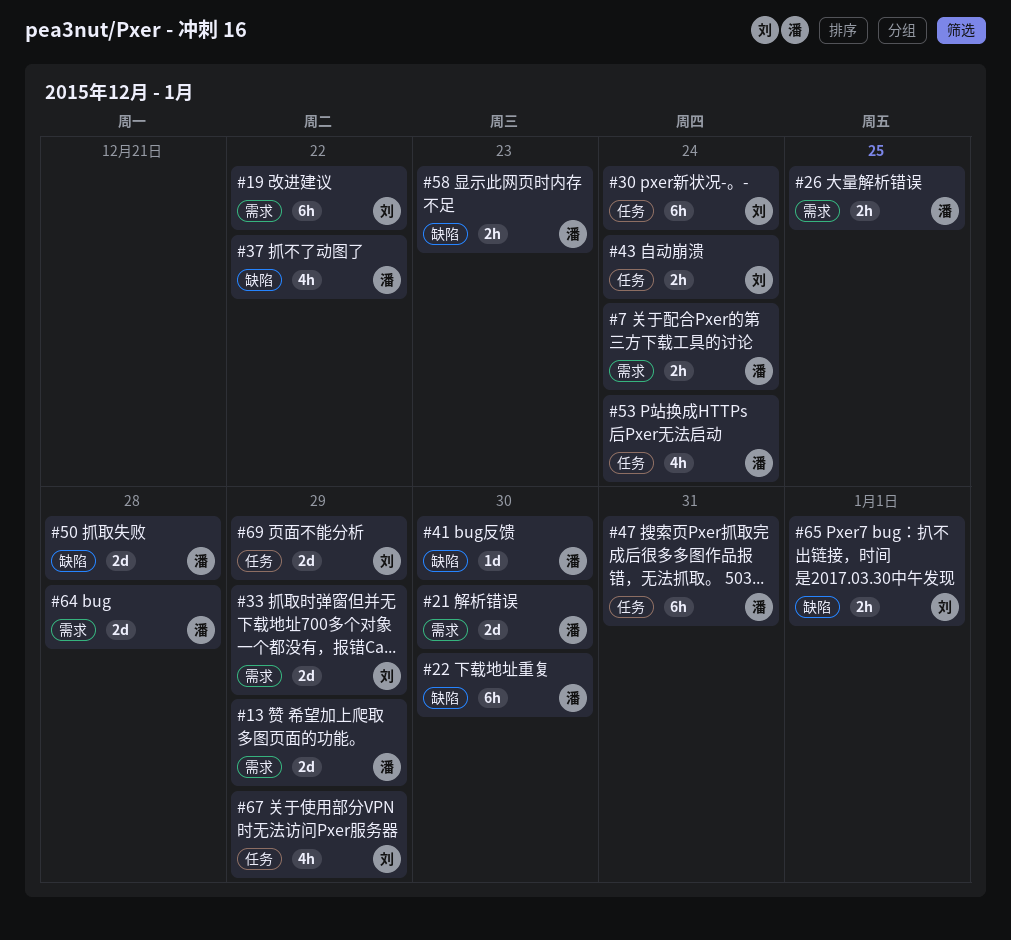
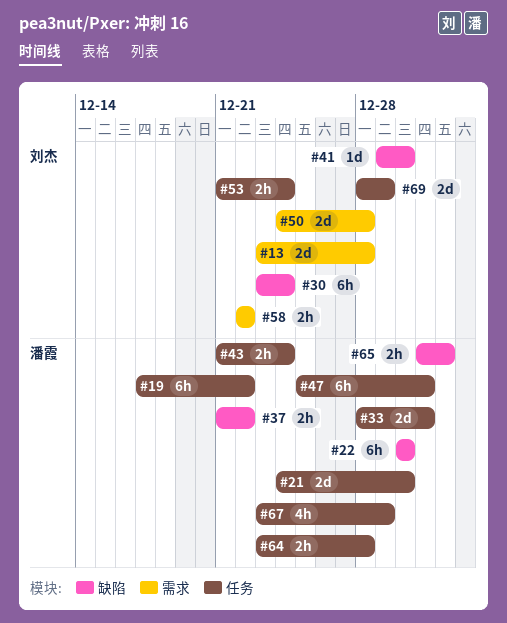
#7: present -> none
#13, owner: 潘霞 -> 刘杰
#13, due: Dec 29 -> Dec 28
#19, owner: 刘杰 -> 潘霞
#19, label: 需求 -> 任务
#21, label: 需求 -> 任务
#26: present -> none
#30, label: 任务 -> 缺陷
#33, owner: 刘杰 -> 潘霞
#33, label: 需求 -> 任务
#33, due: Dec 29 -> Dec 31
#37, estimate: 4h -> 2h
#41, owner: 潘霞 -> 刘杰
#43, owner: 刘杰 -> 潘霞
#50, owner: 潘霞 -> 刘杰
#50, label: 缺陷 -> 需求
#53, owner: 潘霞 -> 刘杰
#53, estimate: 4h -> 2h
#58, owner: 潘霞 -> 刘杰
#58, label: 缺陷 -> 需求
#58, due: Dec 23 -> Dec 22
#64, label: 需求 -> 任务
#64, estimate: 2d -> 2h
#65, owner: 刘杰 -> 潘霞
#67, owner: 刘杰 -> 潘霞

